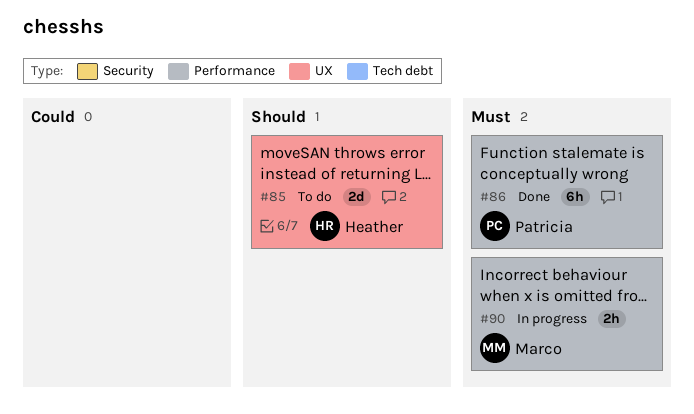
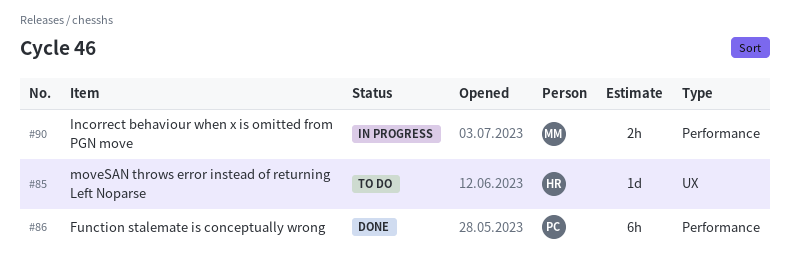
#85, estimate: 2d -> 1d

